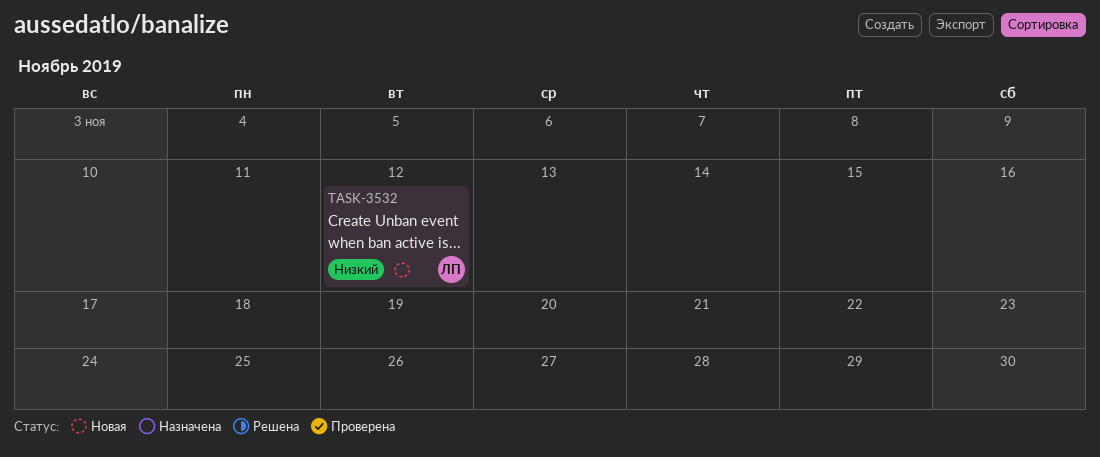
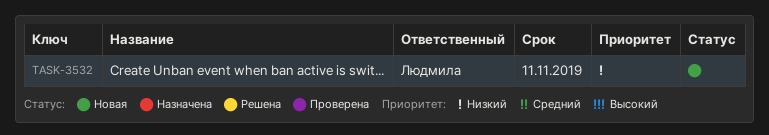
TASK-3532, due: Nov 12 -> Nov 11

